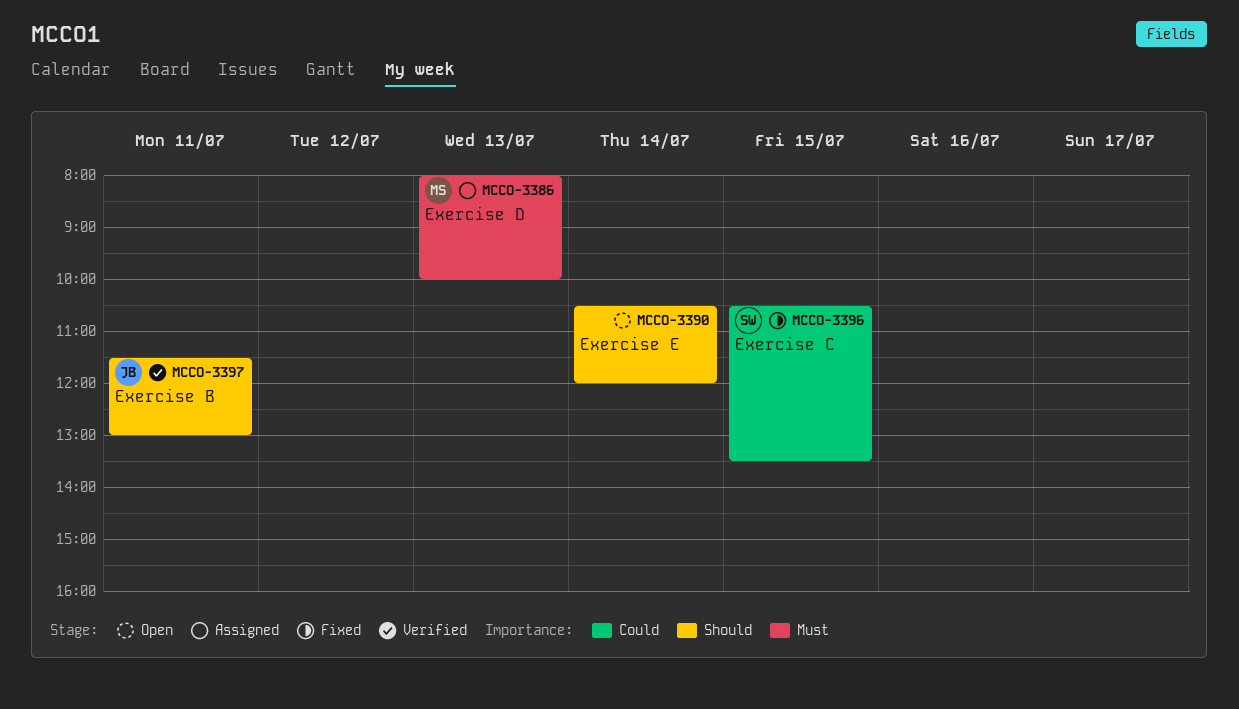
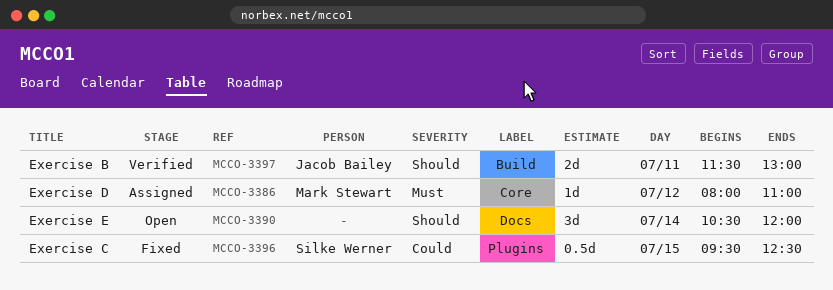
MCCO-3386, day: Jul 13 -> Jul 12
MCCO-3386, ends: 10:00 -> 11:00
MCCO-3396, begins: 10:30 -> 09:30
MCCO-3396, ends: 13:30 -> 12:30

